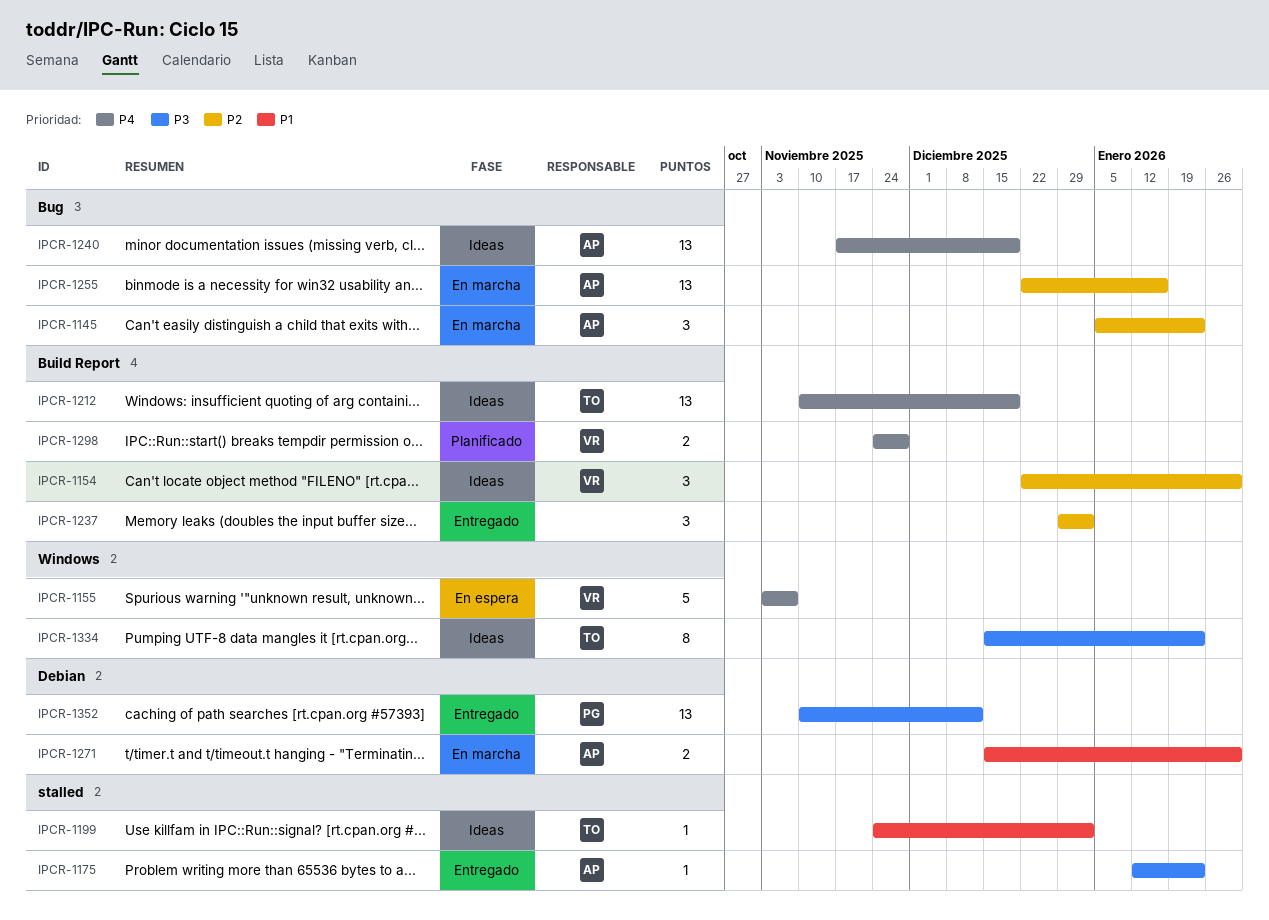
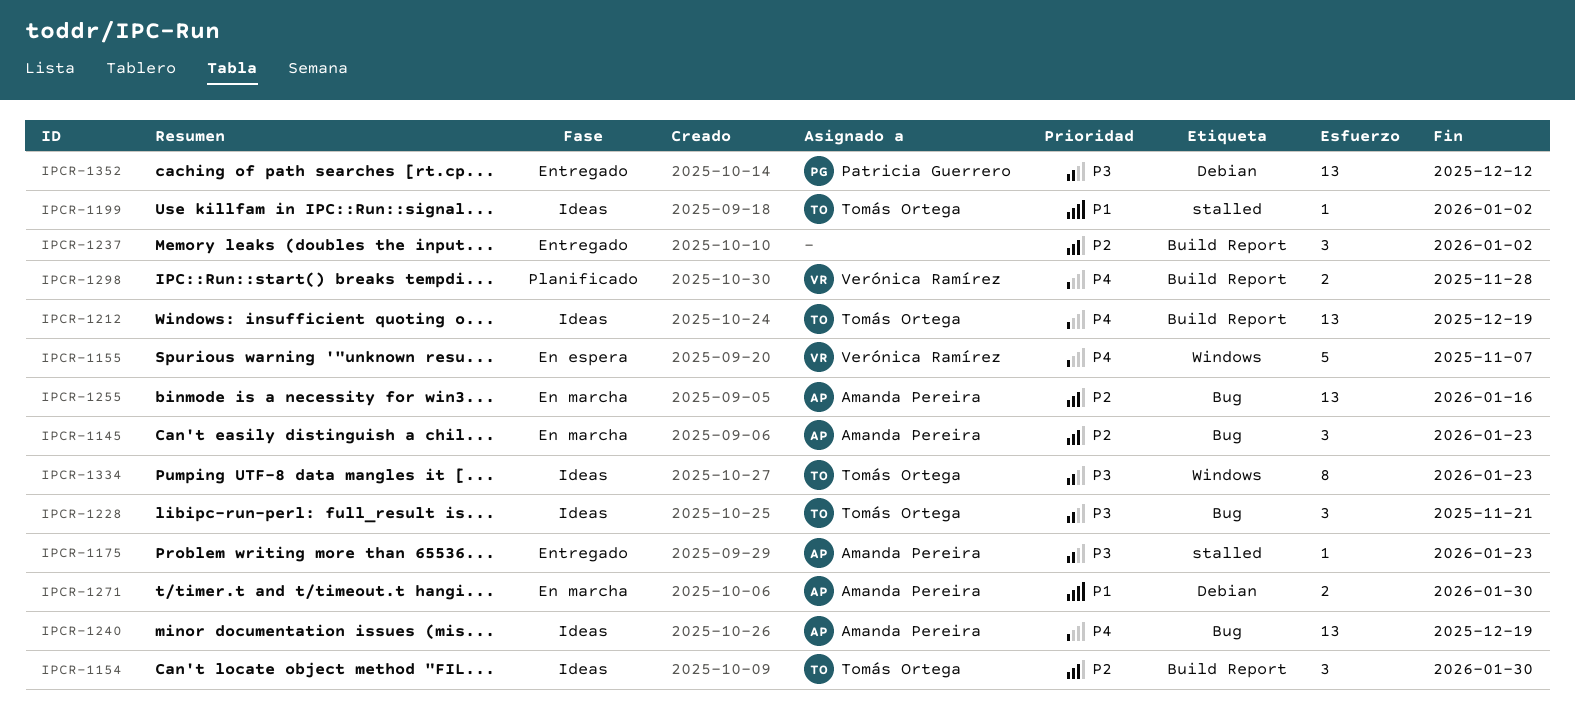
IPCR-1154, owner: Verónica Ramírez -> Tomás Ortega
IPCR-1228: none -> present

